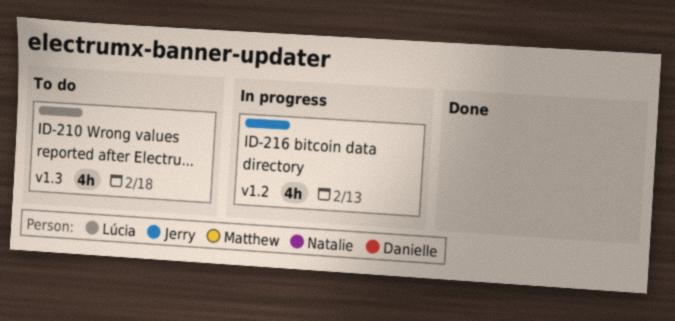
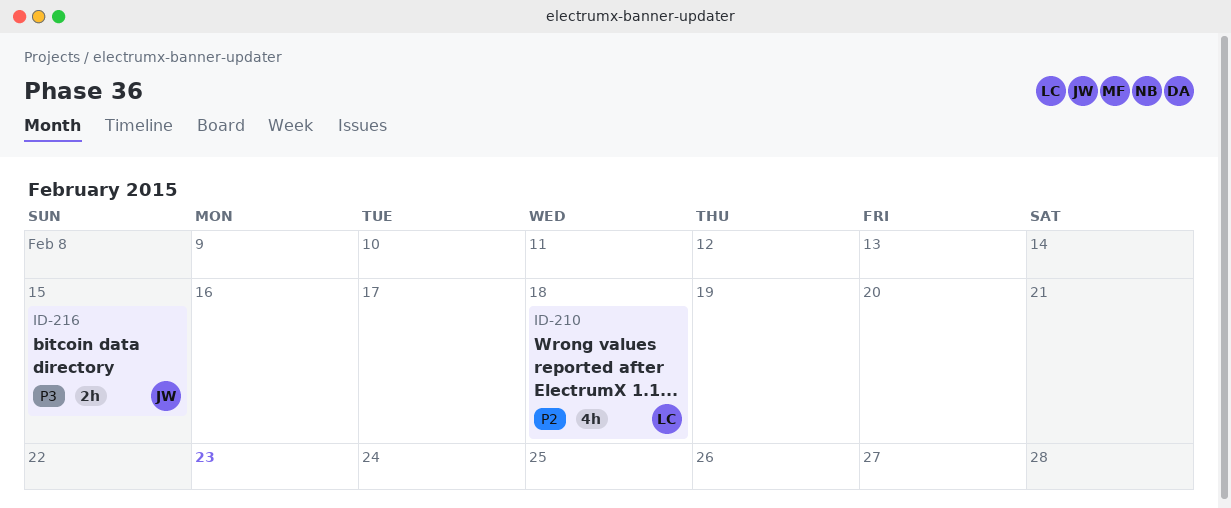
ID-216, estimate: 4h -> 2h
ID-216, due: Feb 13 -> Feb 15

